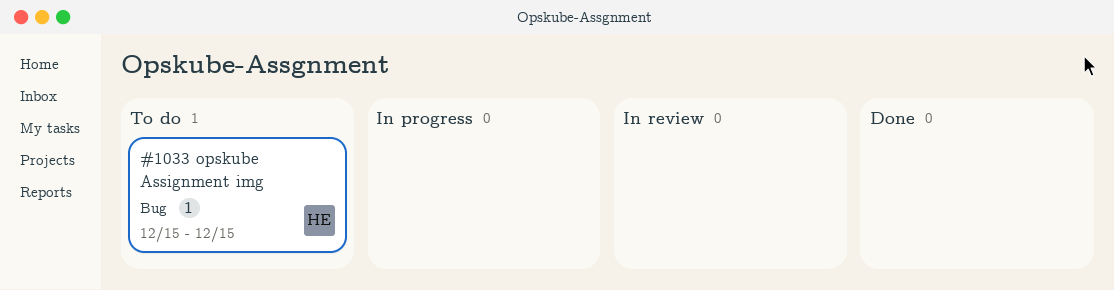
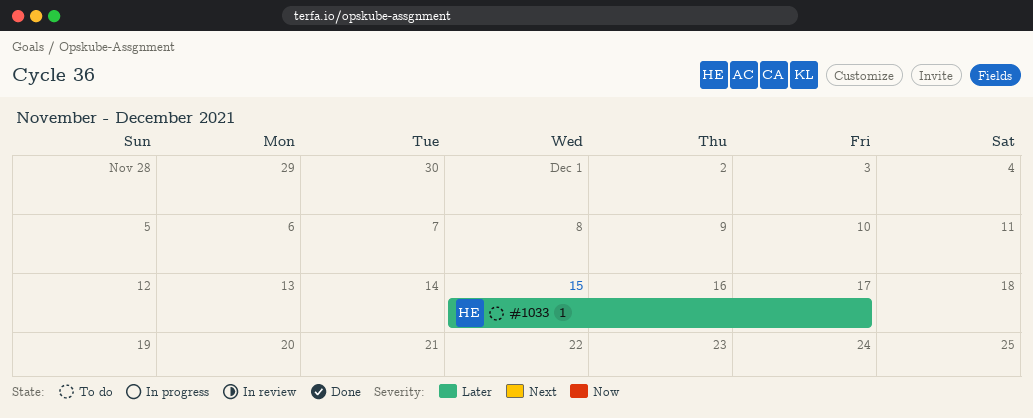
#1033, due: Dec 15 -> Dec 17

